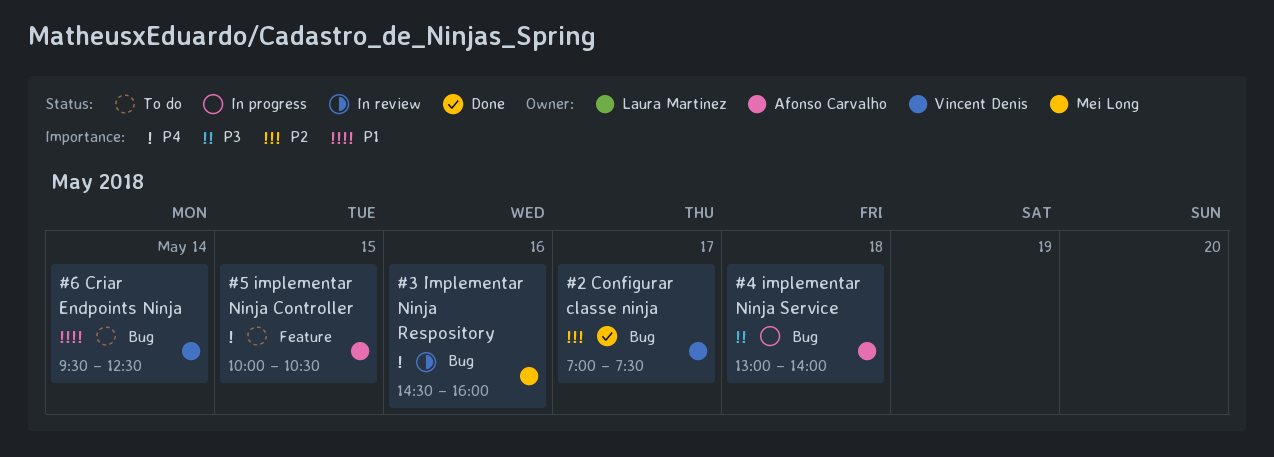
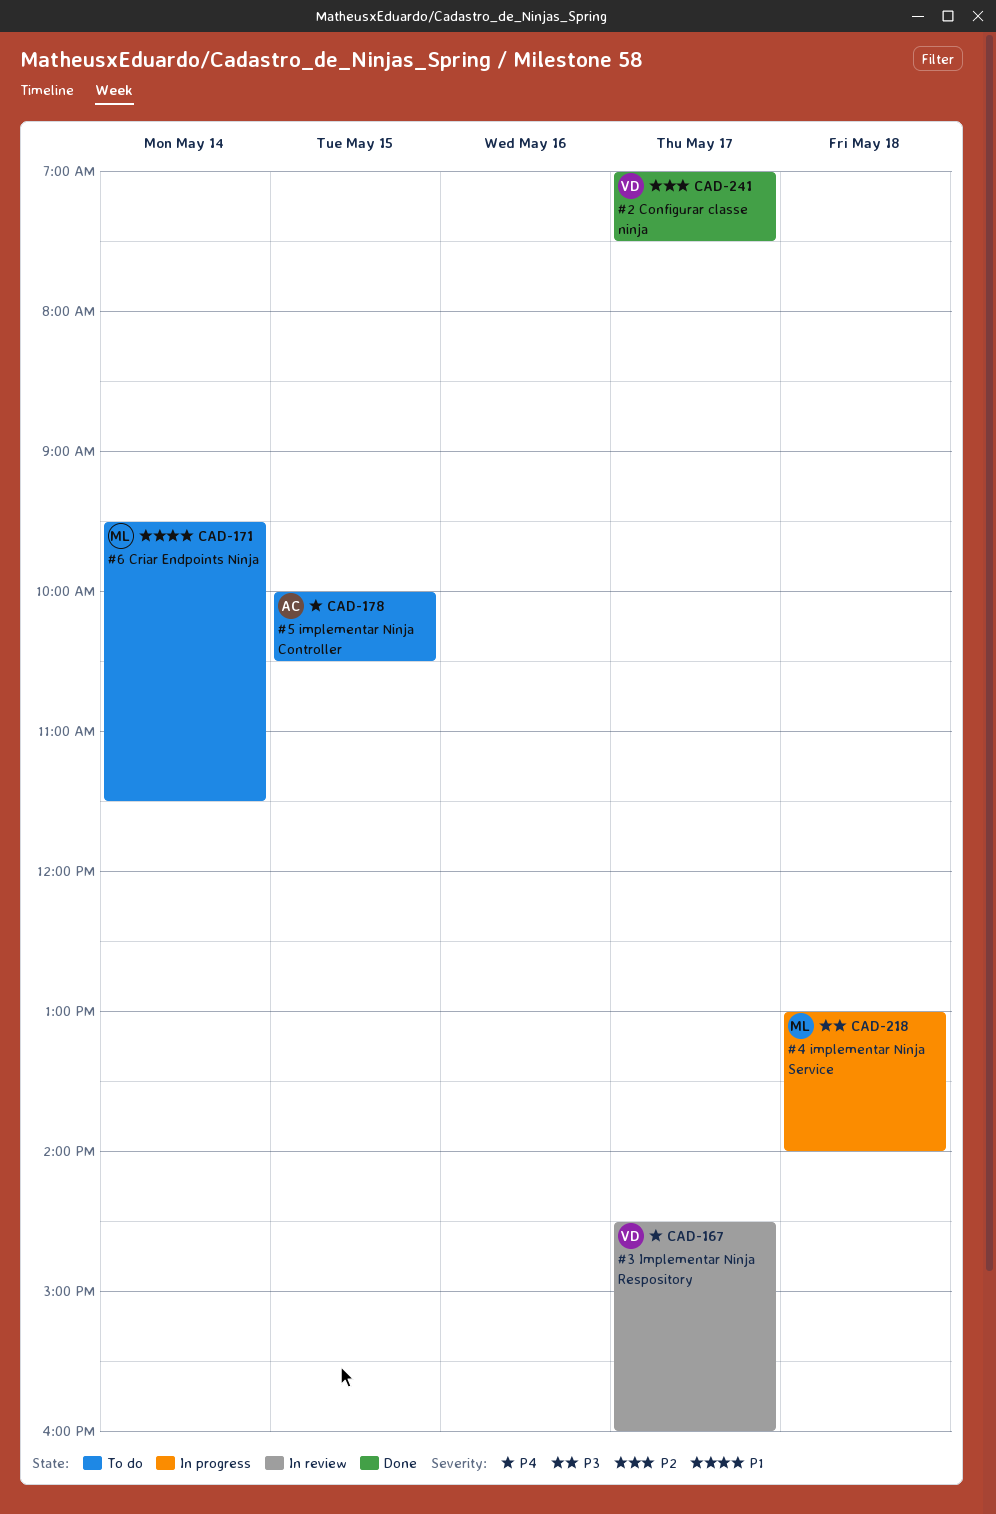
#3 Implementar Ninja Respository, owner: Mei Long -> Vincent Denis
#3 Implementar Ninja Respository, day: May 16 -> May 17
#4 implementar Ninja Service, owner: Afonso Carvalho -> Mei Long
#6 Criar Endpoints Ninja, owner: Vincent Denis -> Mei Long
#6 Criar Endpoints Ninja, ends: 12:30 -> 11:30

